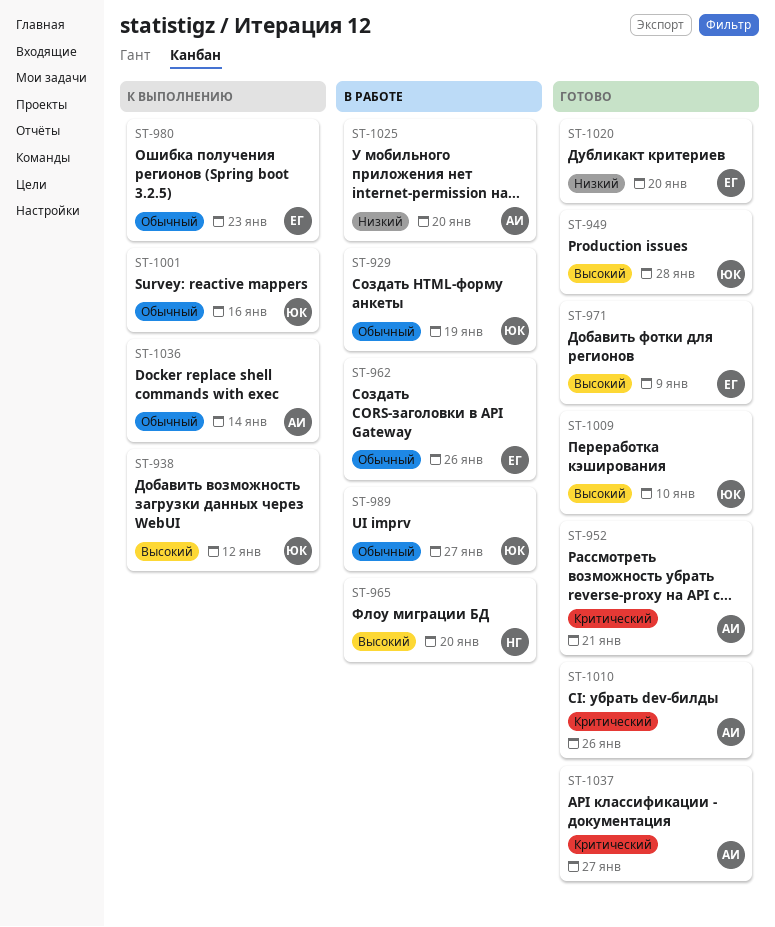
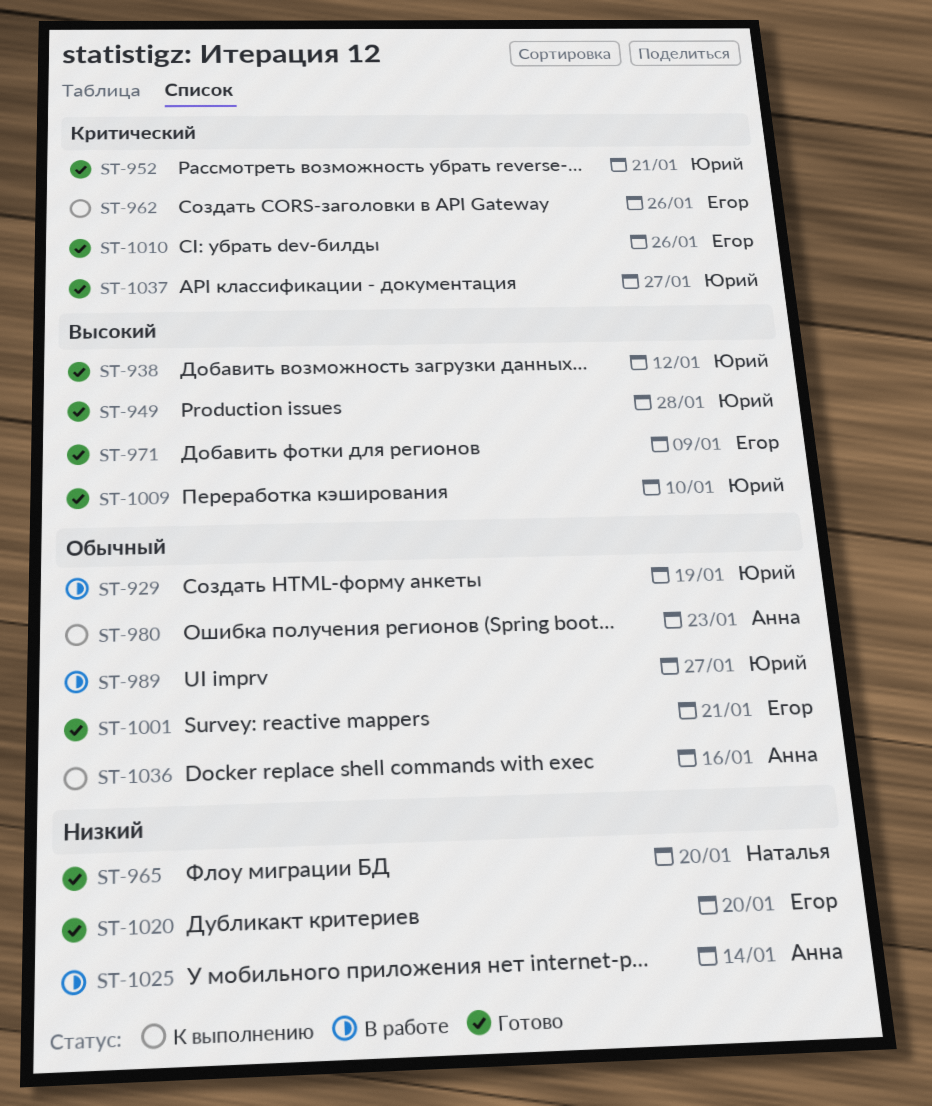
ST-938, status: К выполнению -> Готово
ST-952, owner: Анна -> Юрий
ST-962, status: В работе -> К выполнению
ST-962, priority: Обычный -> Критический
ST-965, status: В работе -> Готово
ST-965, priority: Высокий -> Низкий
ST-980, owner: Егор -> Анна
ST-1001, status: К выполнению -> Готово
ST-1001, owner: Юрий -> Егор
ST-1001, due: Jan 16 -> Jan 21
ST-1010, owner: Анна -> Егор
ST-1025, due: Jan 20 -> Jan 14
ST-1036, due: Jan 14 -> Jan 16
ST-1037, owner: Анна -> Юрий

